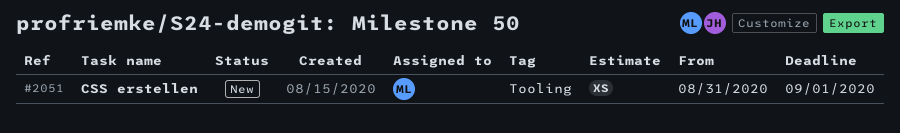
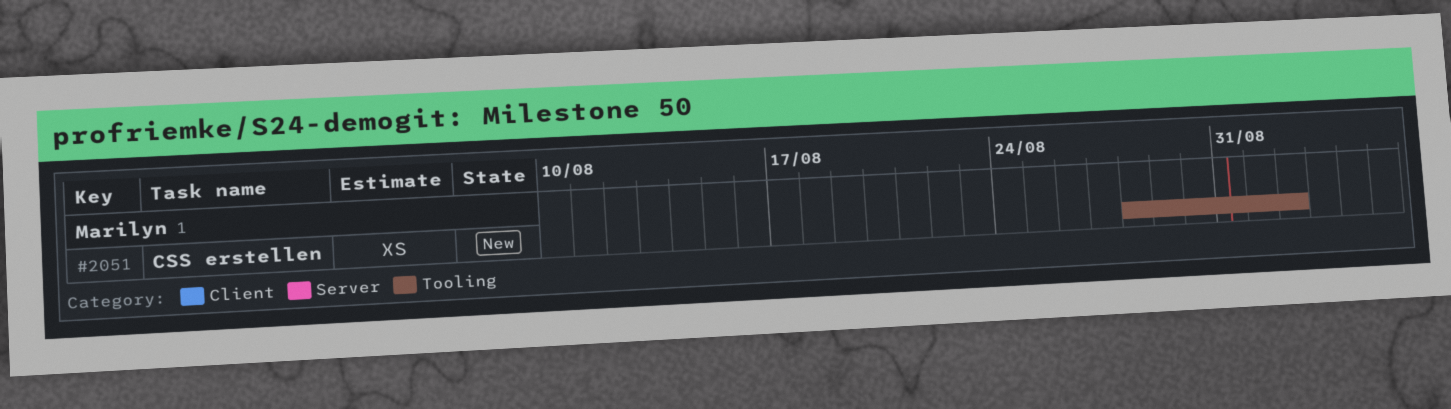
#2051, start: Aug 31 -> Aug 28
#2051, due: Sep 1 -> Sep 2

